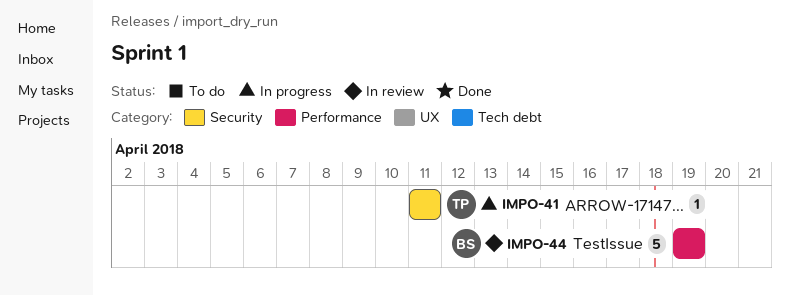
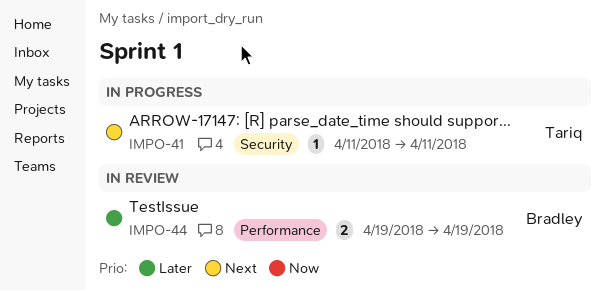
IMPO-44, estimate: 5 -> 2

